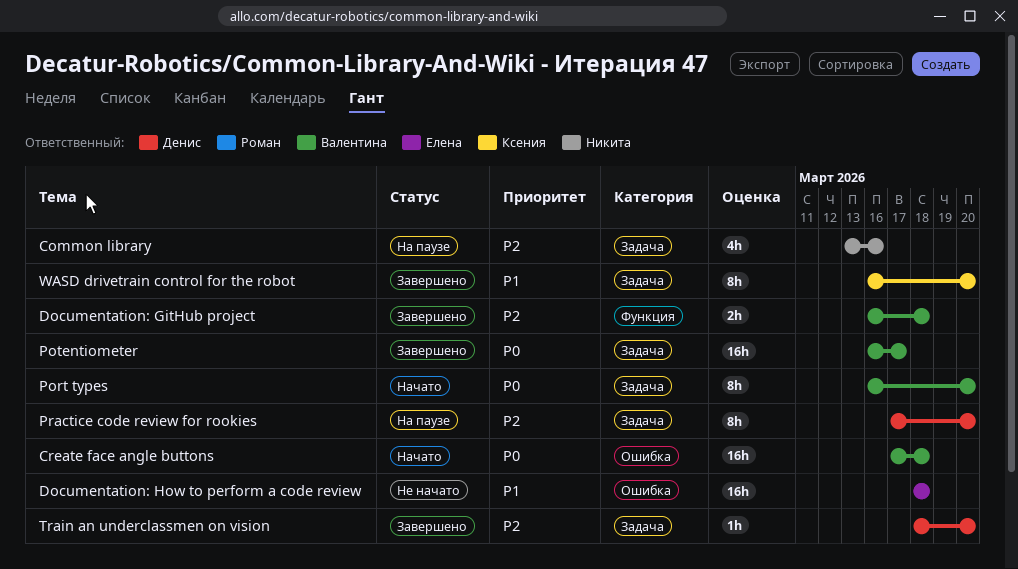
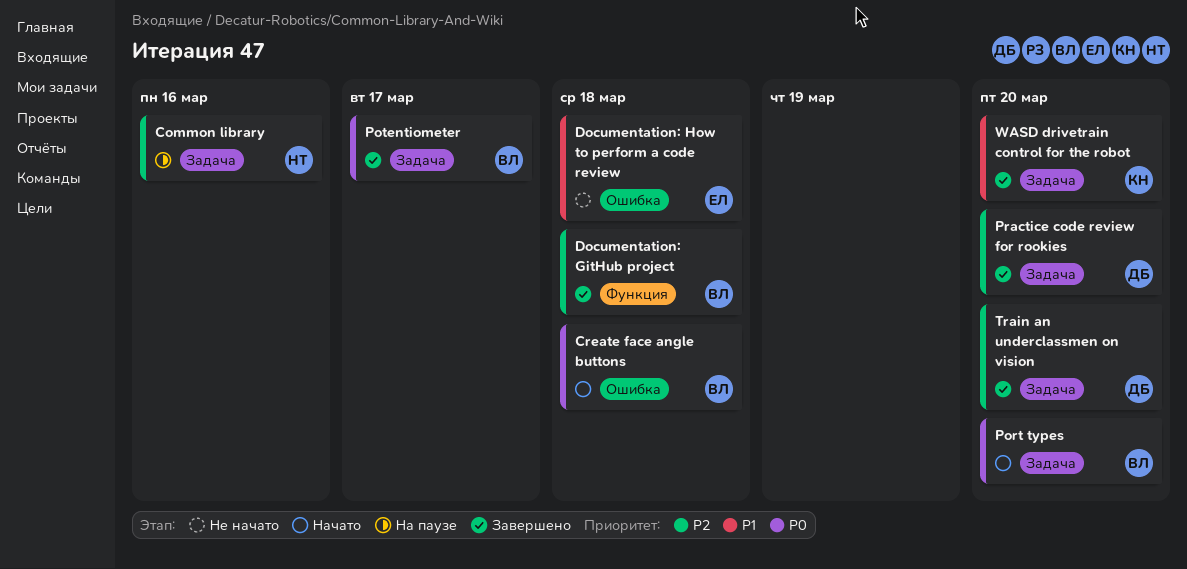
Practice code review for rookies, status: На паузе -> Завершено

